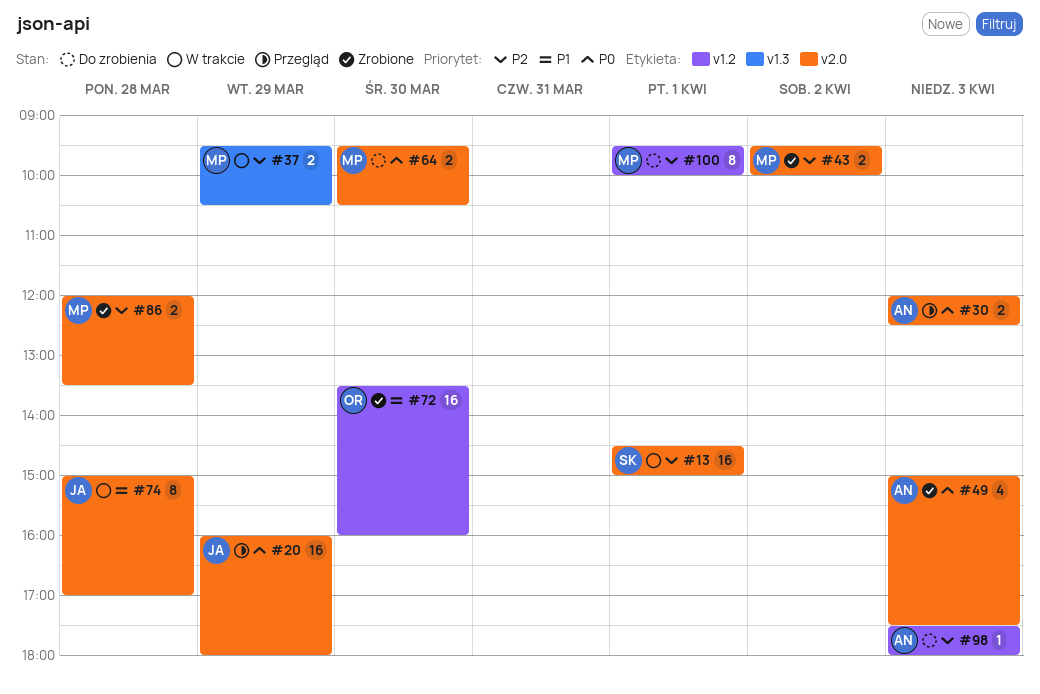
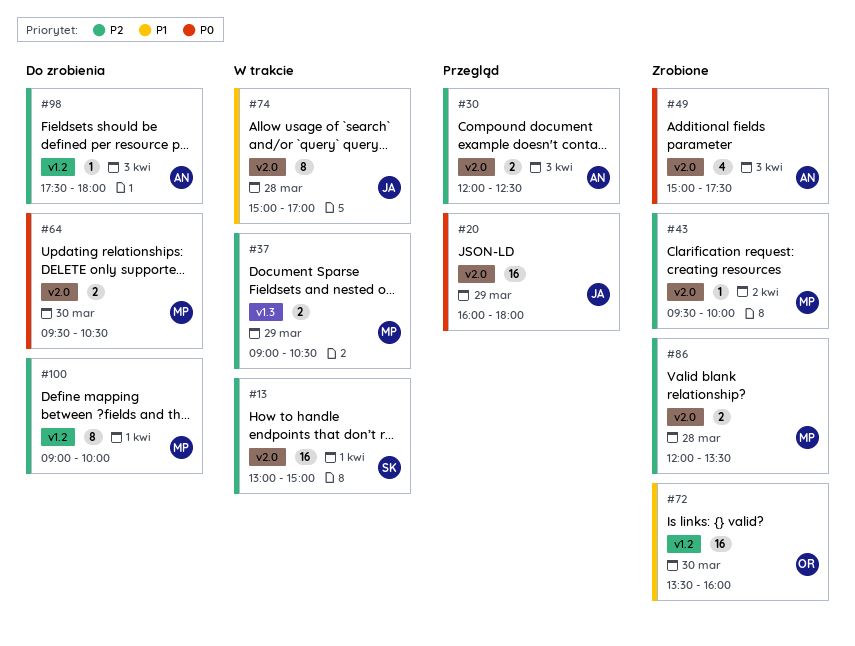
#13, begins: 14:30 -> 13:00
#30, priority: P0 -> P2
#37, begins: 09:30 -> 09:00
#43, estimate: 2 -> 1
#100, begins: 09:30 -> 09:00

